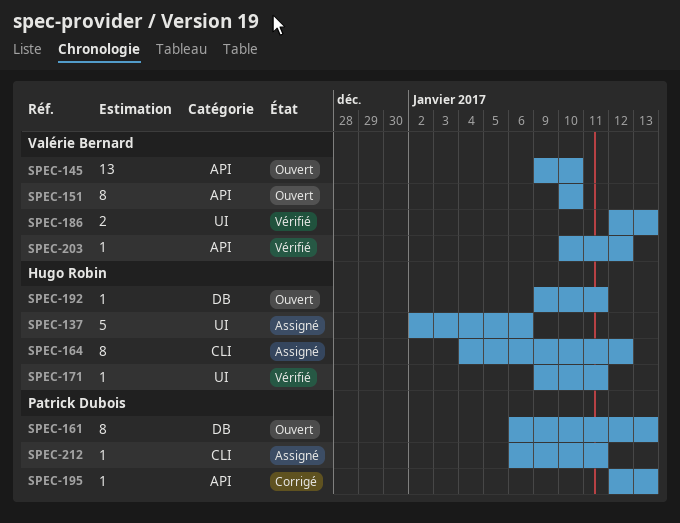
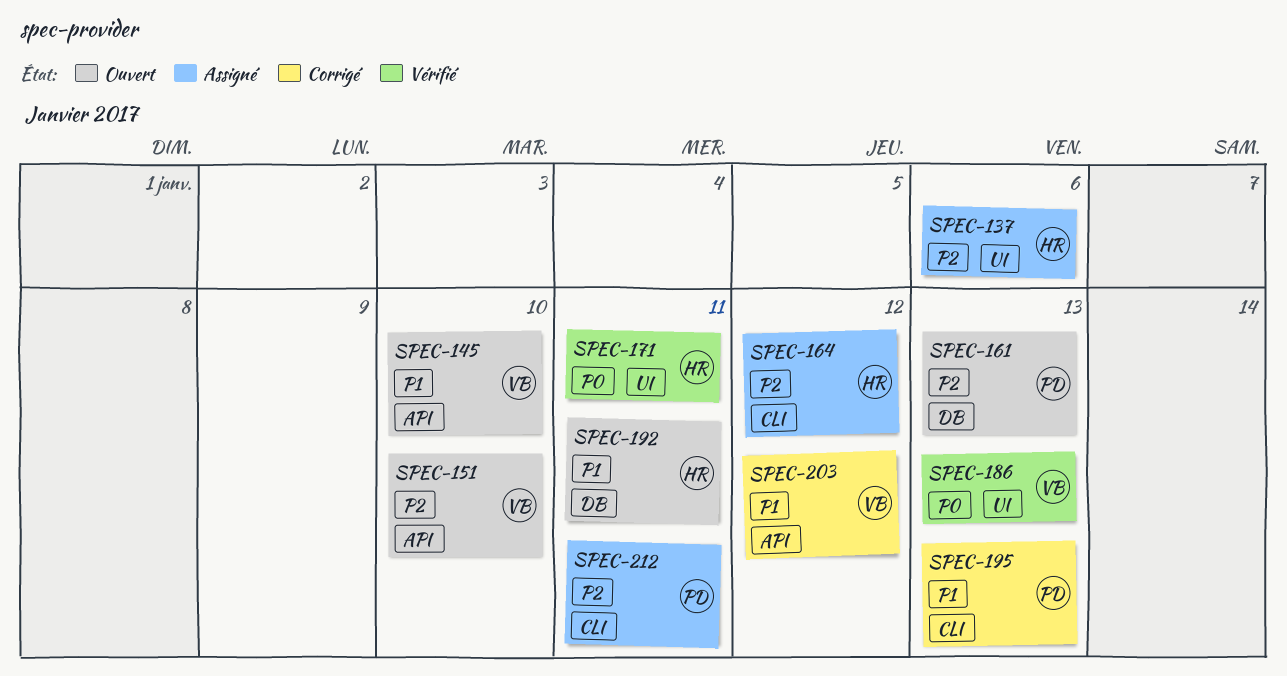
SPEC-195, label: API -> CLI
SPEC-203, status: Vérifié -> Corrigé

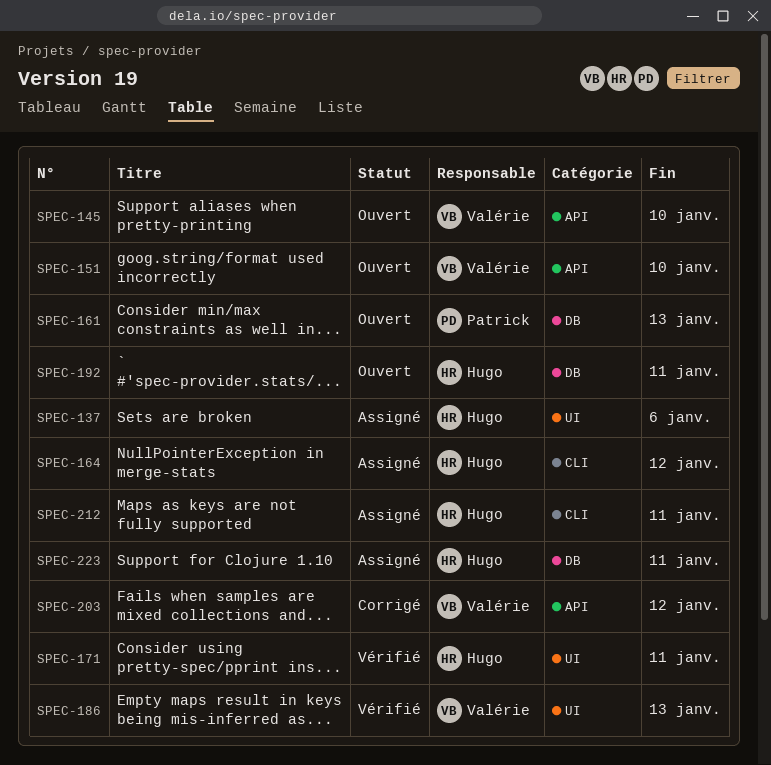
SPEC-195: present -> none
SPEC-212, owner: Patrick -> Hugo
SPEC-223: none -> present

